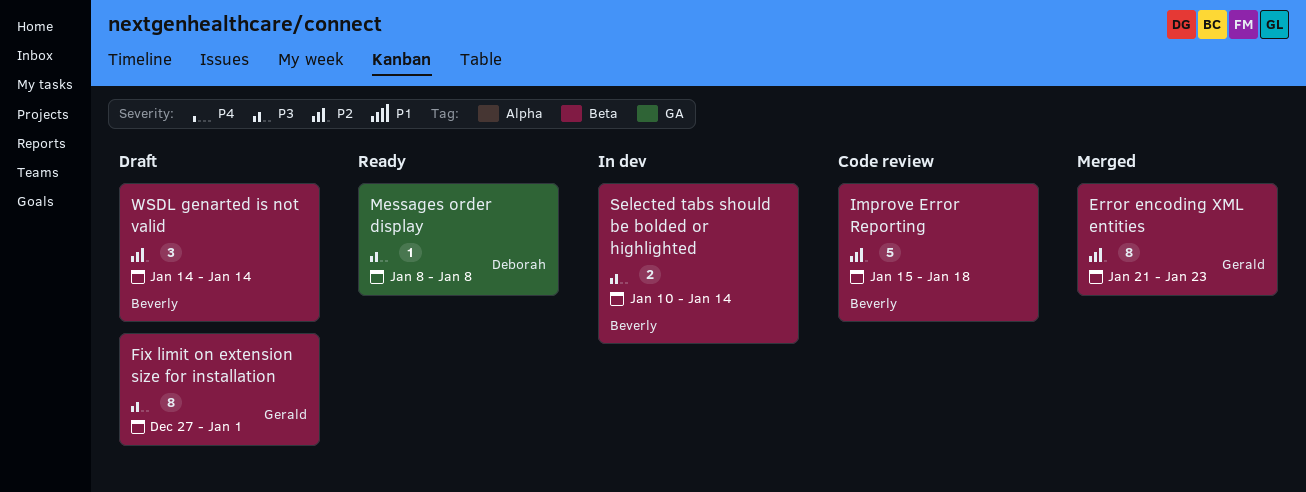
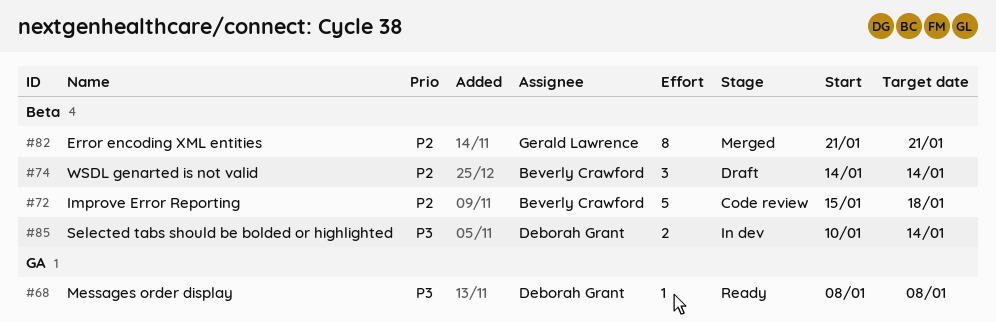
Error encoding XML entities, due: Jan 23 -> Jan 21
Fix limit on extension size for installation: present -> none
Selected tabs should be bolded or highlighted, owner: Beverly Crawford -> Deborah Grant

